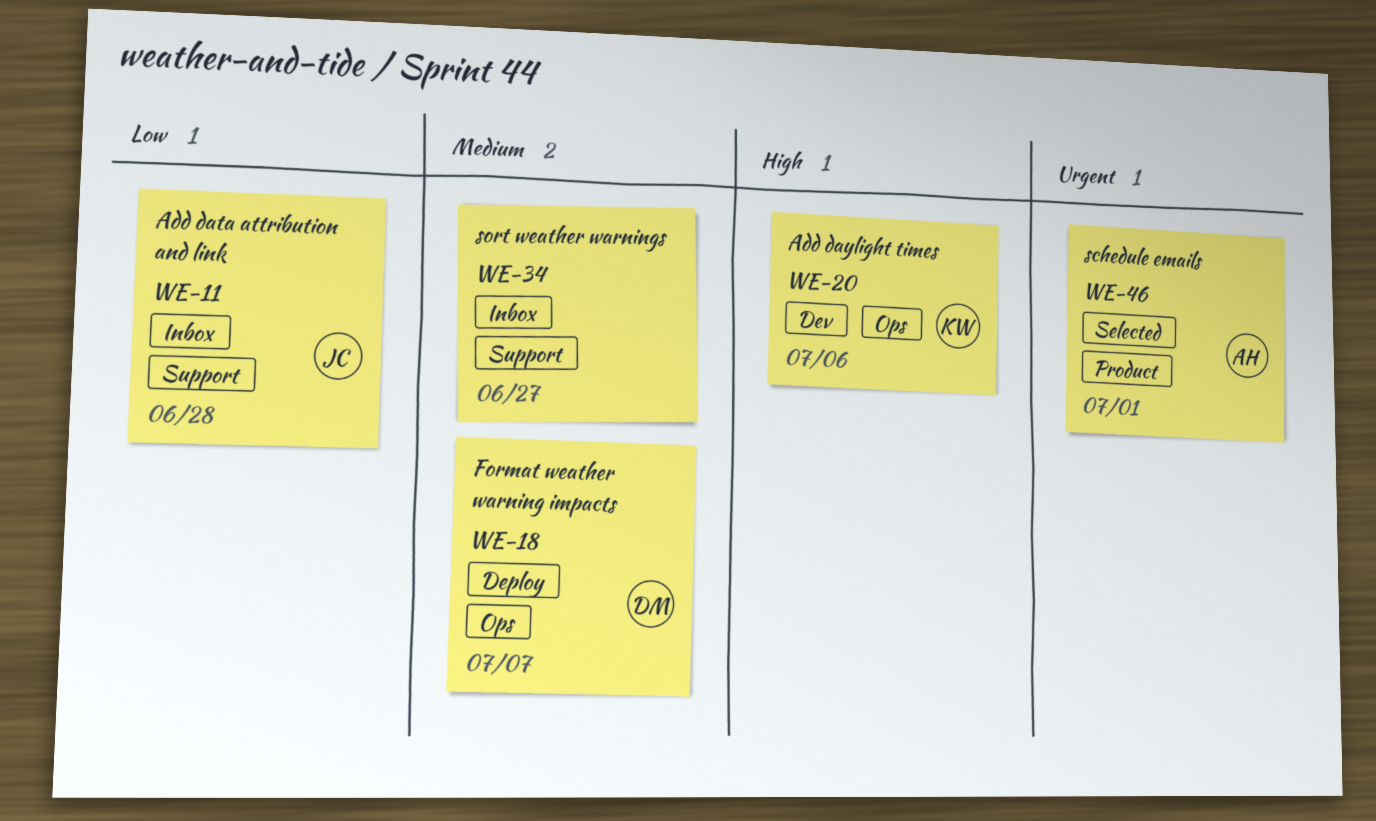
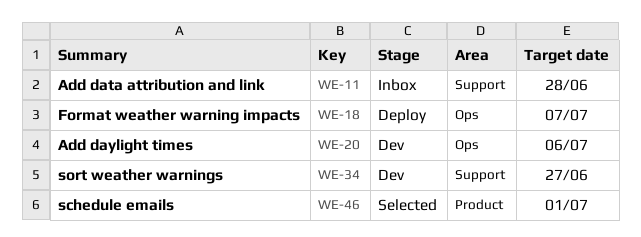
WE-34, status: Inbox -> Dev

